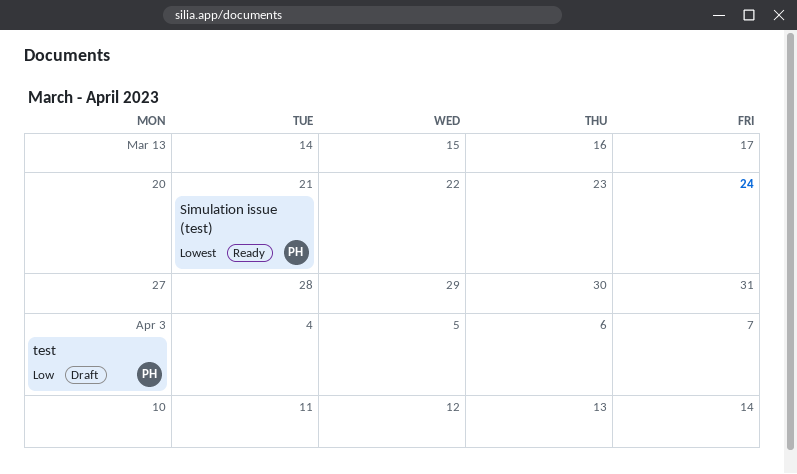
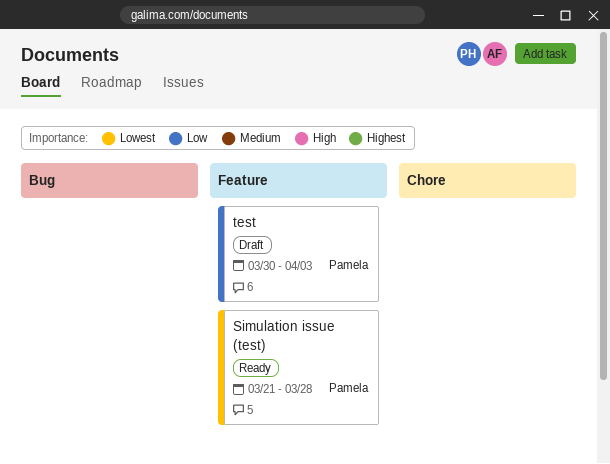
Simulation issue (test), due: Mar 21 -> Mar 28

